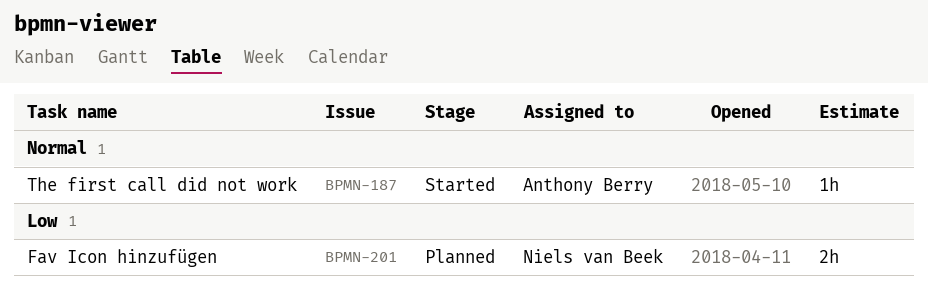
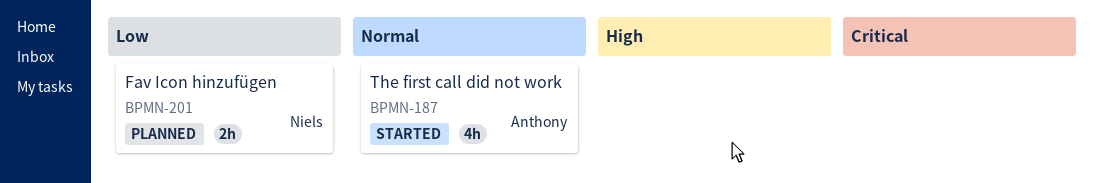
BPMN-187, estimate: 1h -> 4h

